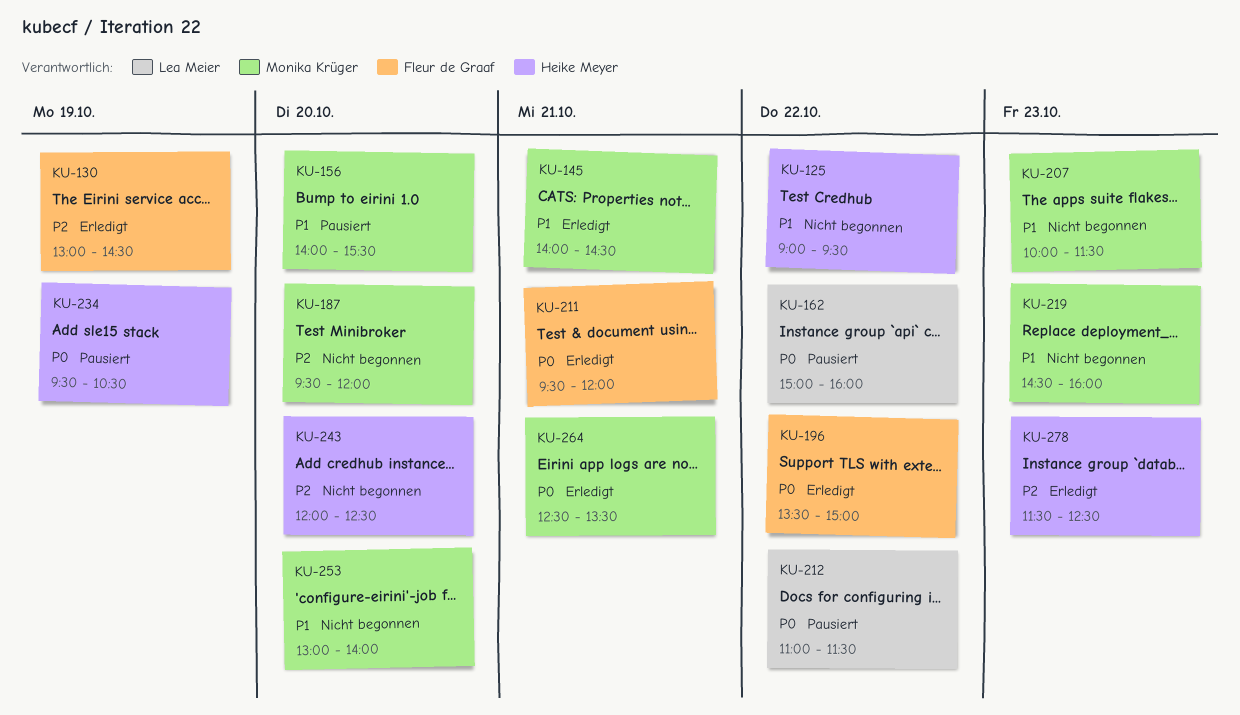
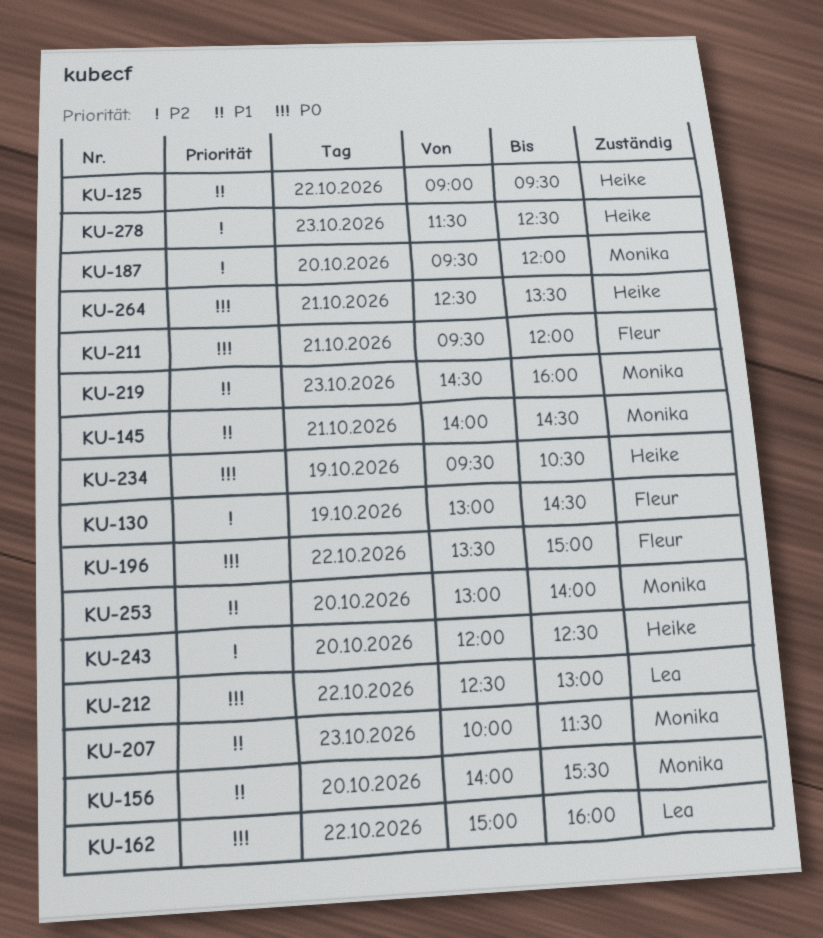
KU-212, begins: 11:00 -> 12:30
KU-212, ends: 11:30 -> 13:00
KU-264, owner: Monika Krüger -> Heike Meyer

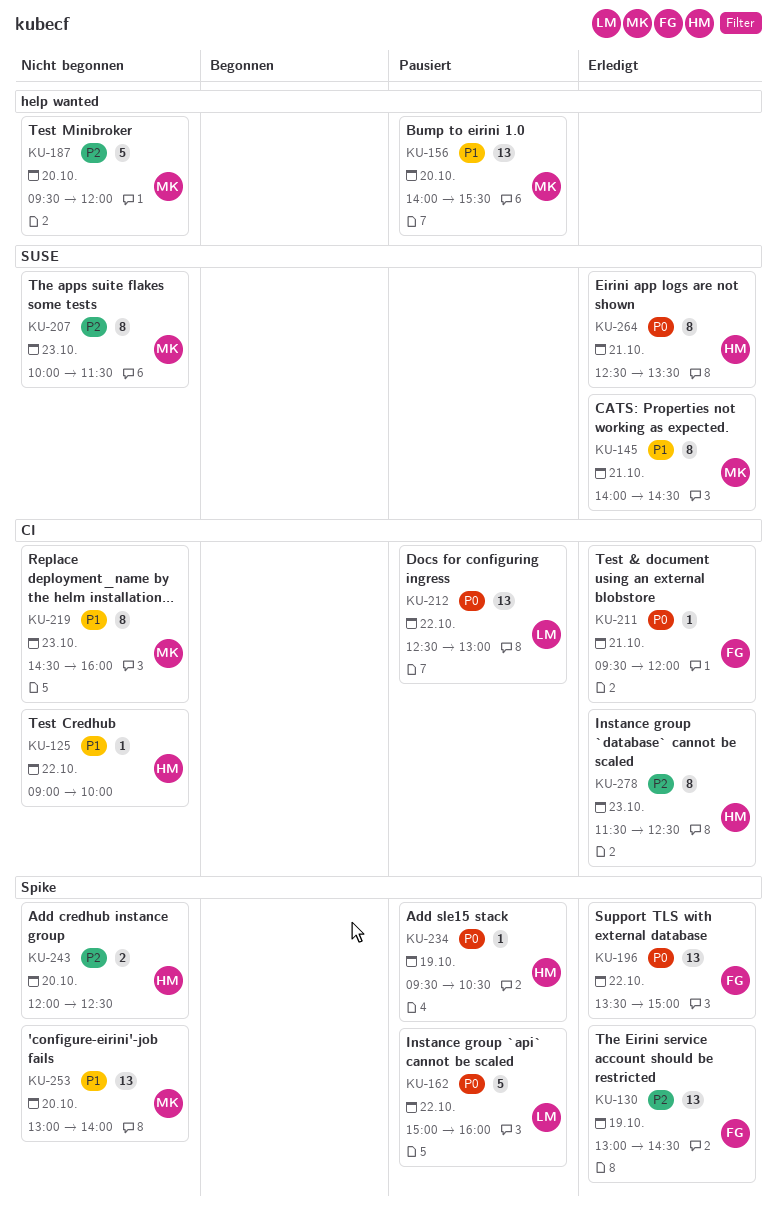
KU-125, ends: 09:30 -> 10:00
KU-207, priority: P1 -> P2

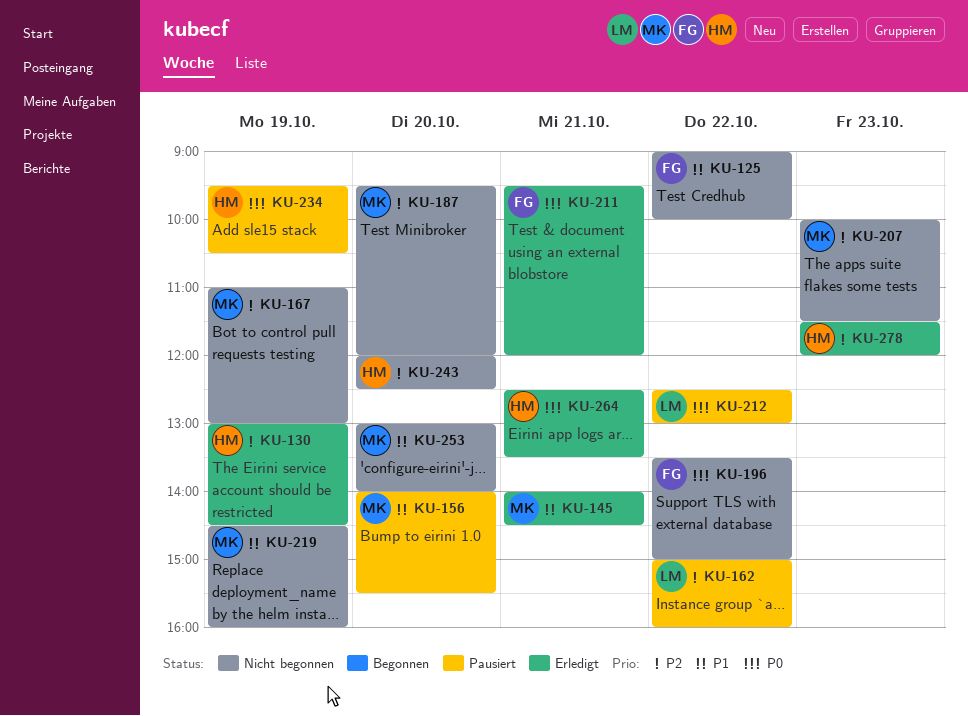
KU-125, owner: HM -> FG
KU-130, owner: FG -> HM
KU-162, priority: P0 -> P2
KU-167: none -> present
KU-196, status: Erledigt -> Nicht begonnen
KU-219, day: Oct 23 -> Oct 19
KU-278, ends: 12:30 -> 12:00

